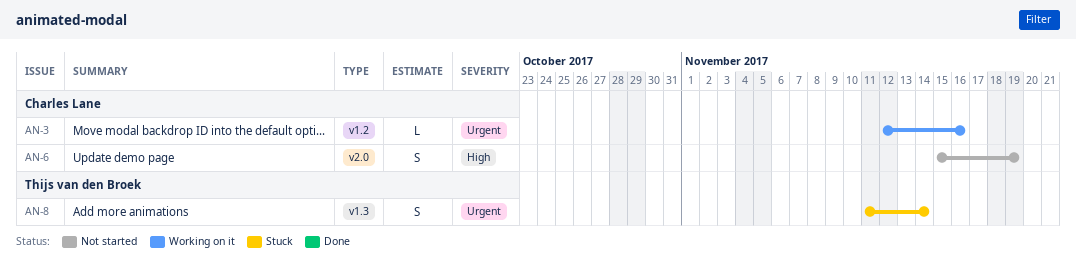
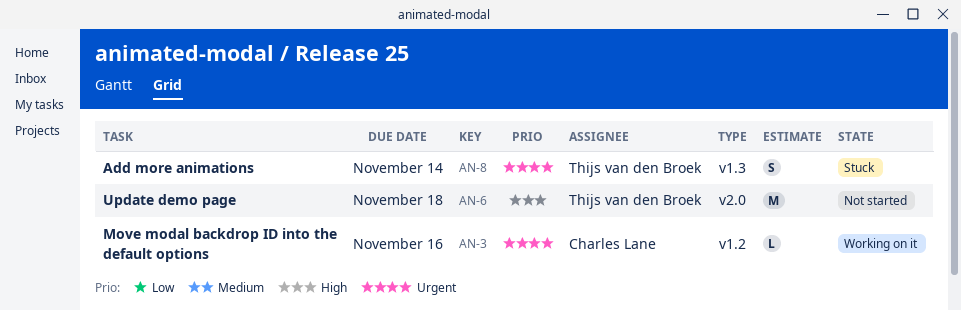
AN-6, owner: Charles Lane -> Thijs van den Broek
AN-6, estimate: S -> M
AN-6, due: Nov 19 -> Nov 18

